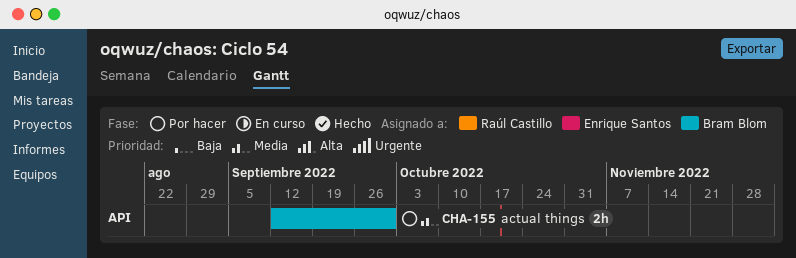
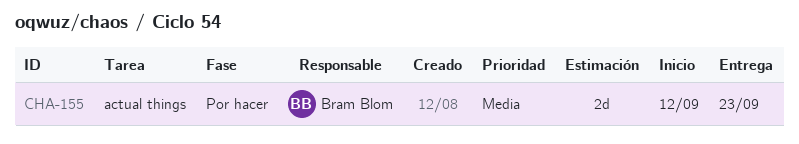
CHA-155, estimate: 2h -> 2d
CHA-155, due: Sep 30 -> Sep 23

